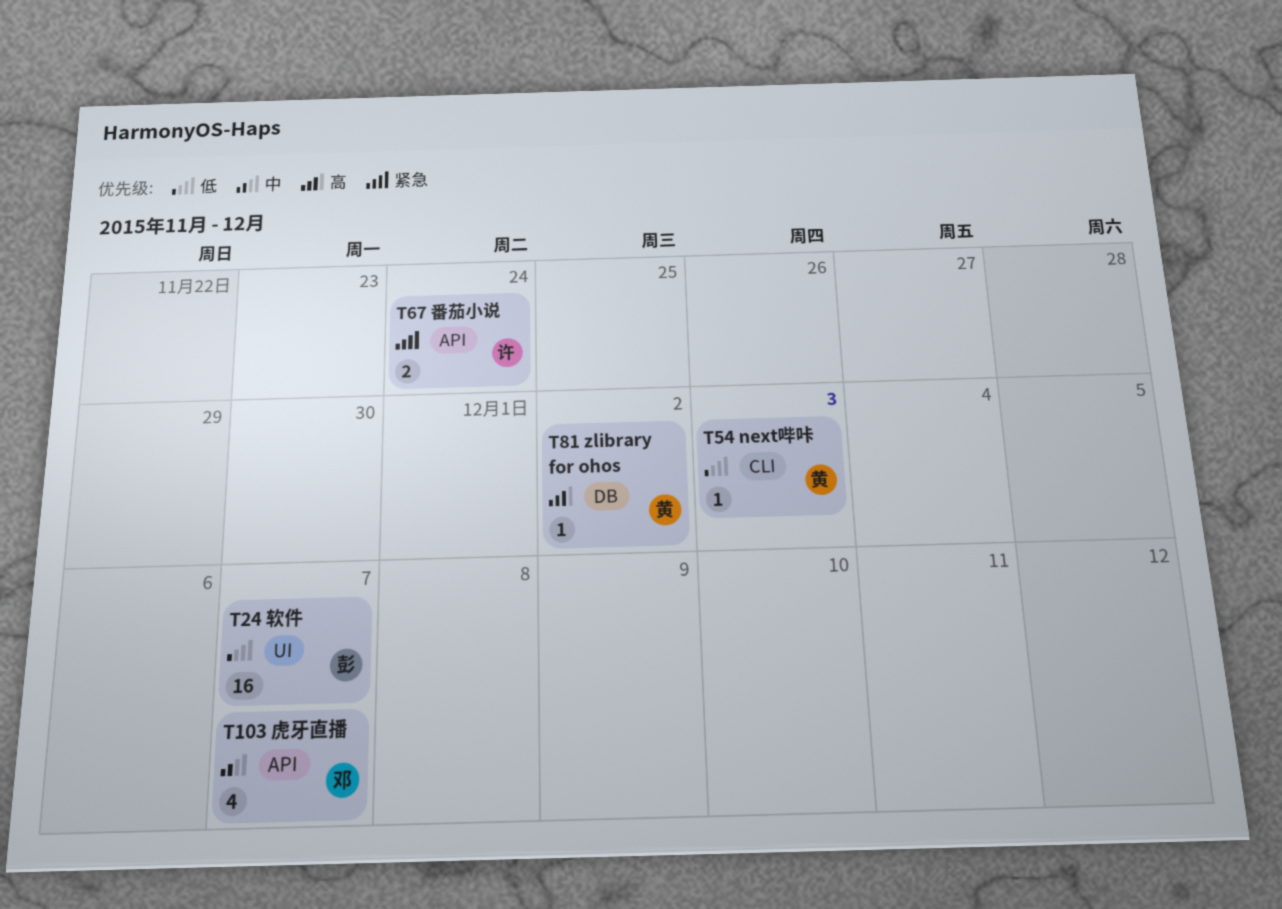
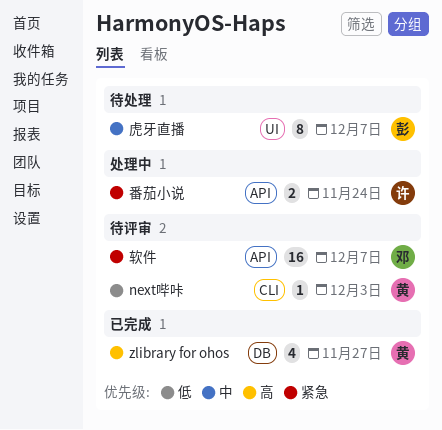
zlibrary for ohos, estimate: 1 -> 4
zlibrary for ohos, due: Dec 2 -> Nov 27
虎牙直播, owner: 邓 -> 彭
虎牙直播, label: API -> UI
虎牙直播, estimate: 4 -> 8
软件, owner: 彭 -> 邓
软件, priority: 低 -> 紧急
软件, label: UI -> API

